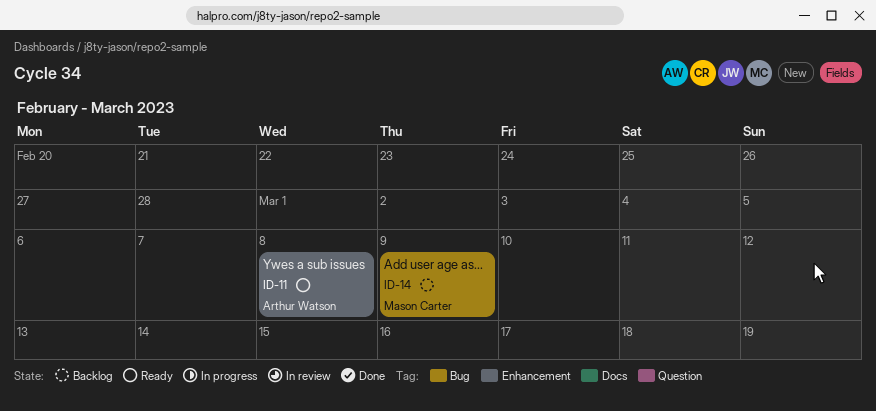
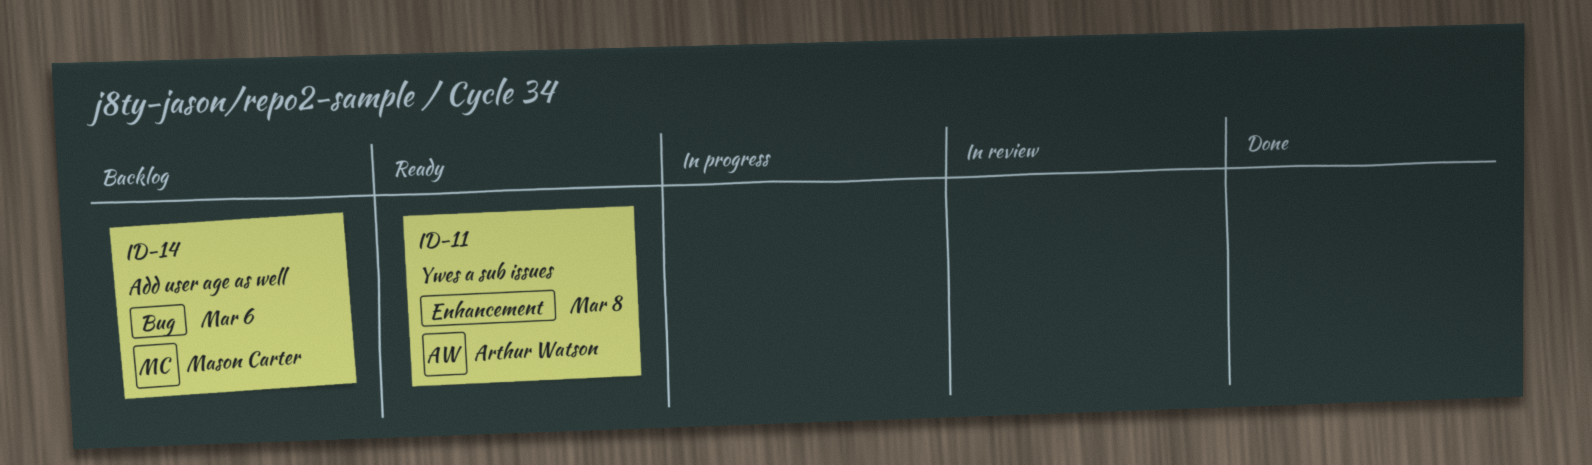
ID-14, due: Mar 9 -> Mar 6

